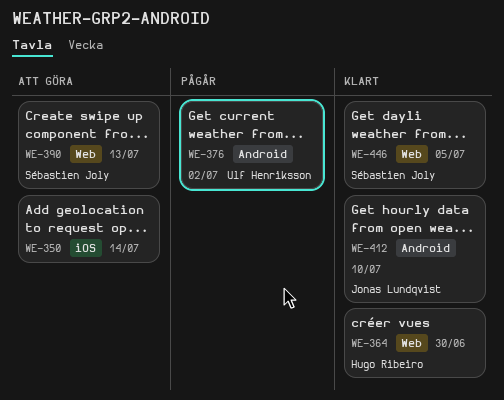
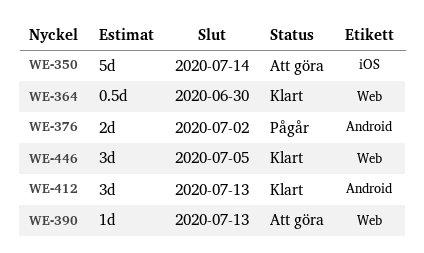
WE-412, due: Jul 10 -> Jul 13

